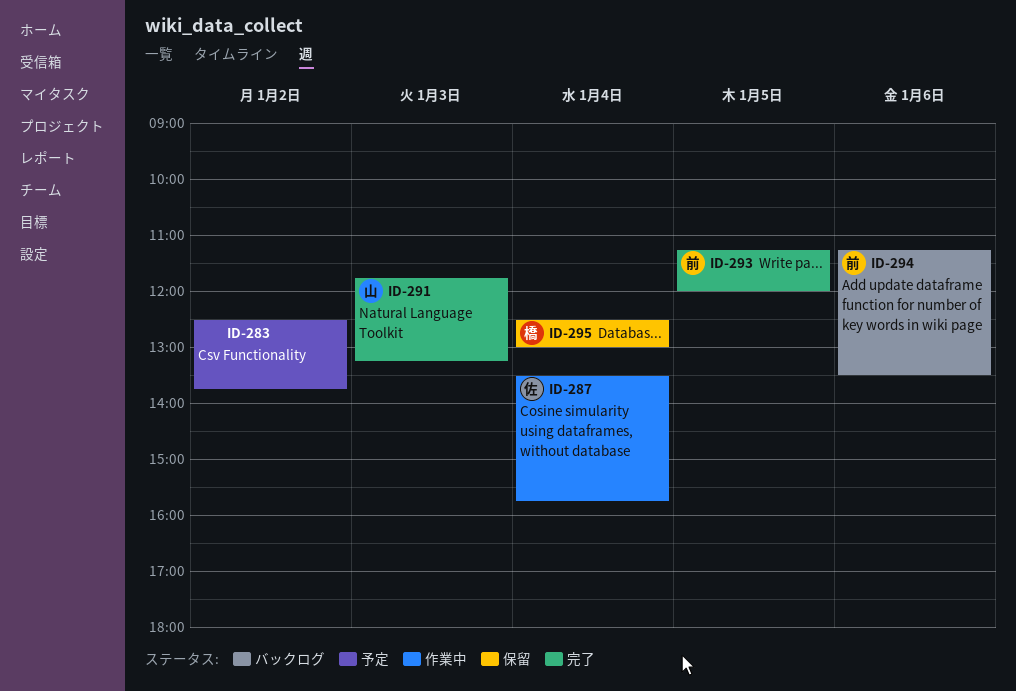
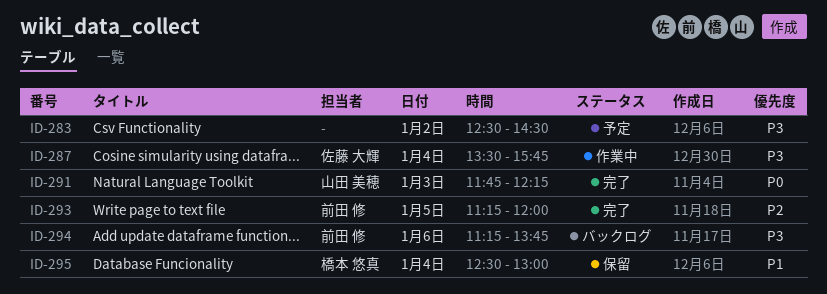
ID-283, ends: 13:45 -> 14:30
ID-291, ends: 13:15 -> 12:15
ID-294, ends: 13:30 -> 13:45

